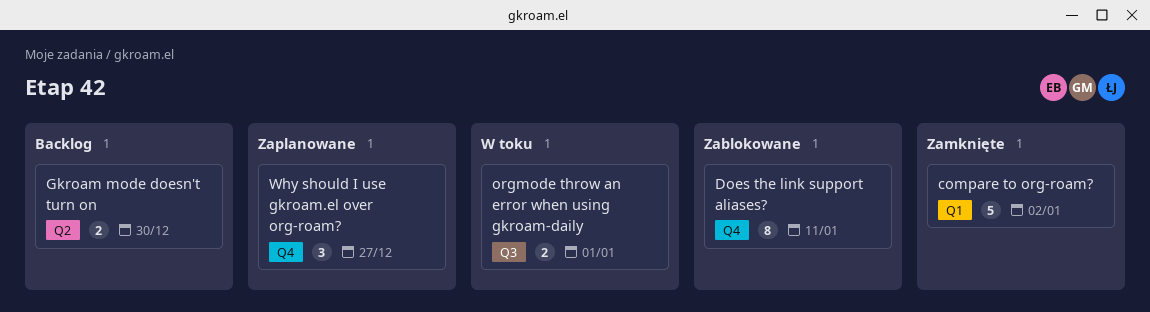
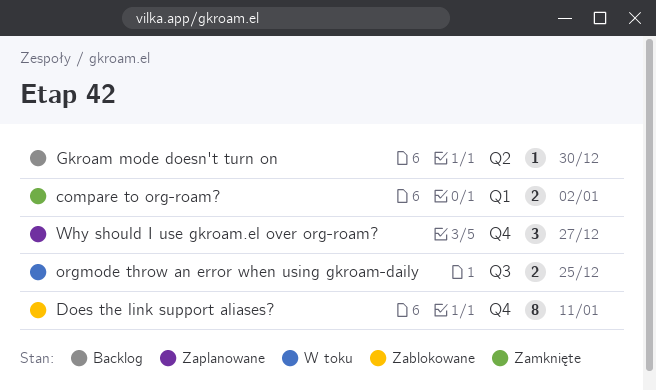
compare to org-roam?, estimate: 5 -> 2
Gkroam mode doesn't turn on, estimate: 2 -> 1
orgmode throw an error when using gkroam-daily, due: Jan 1 -> Dec 25

